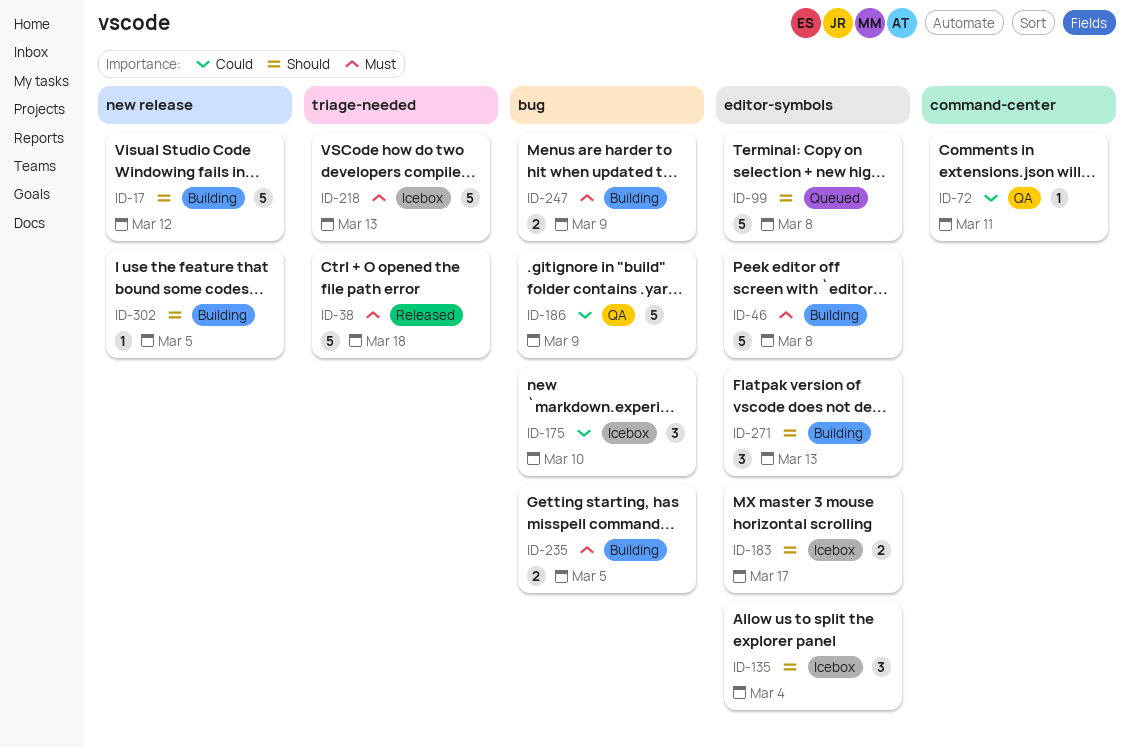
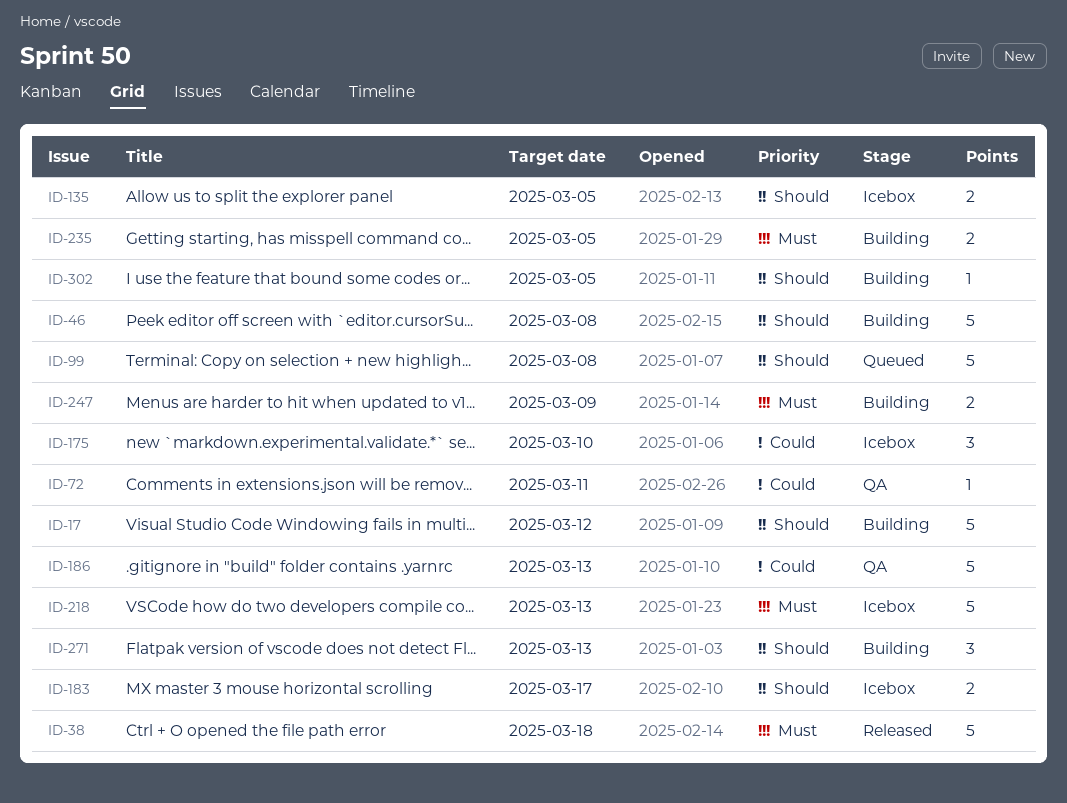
ID-46, priority: Must -> Should
ID-135, estimate: 3 -> 2
ID-135, due: Mar 4 -> Mar 5
ID-186, due: Mar 9 -> Mar 13

